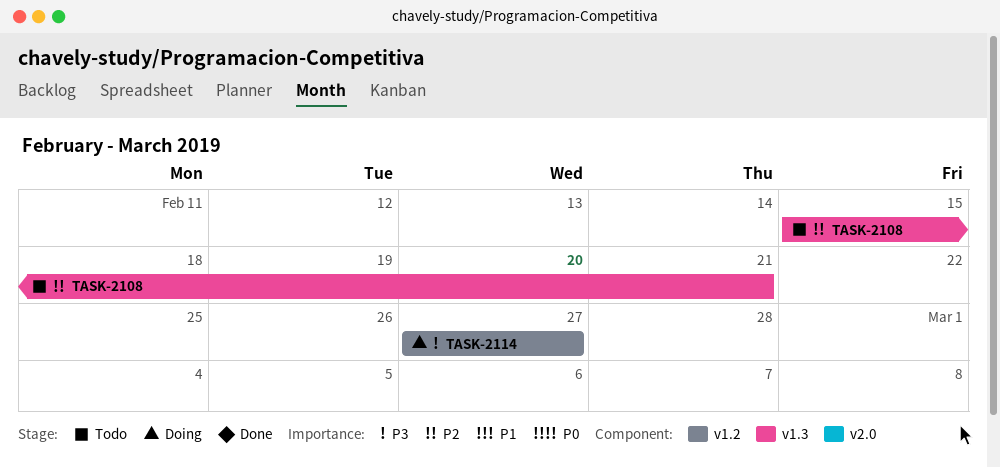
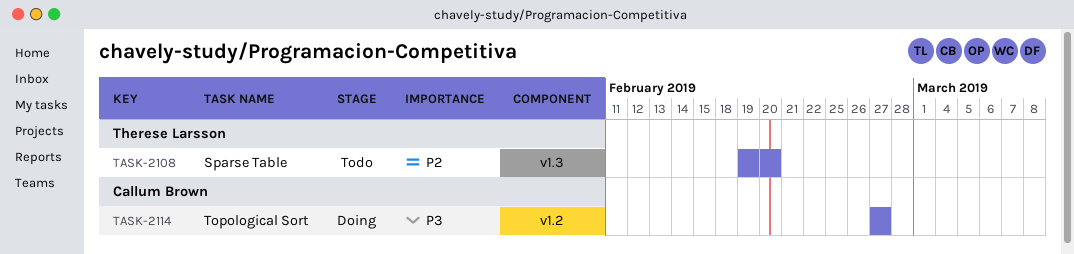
TASK-2108, start: Feb 15 -> Feb 19
TASK-2108, due: Feb 21 -> Feb 20

